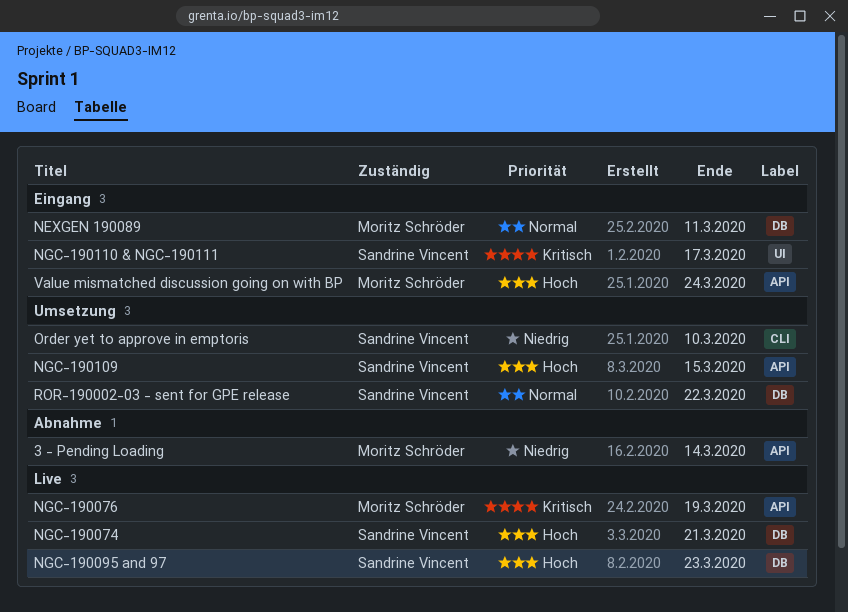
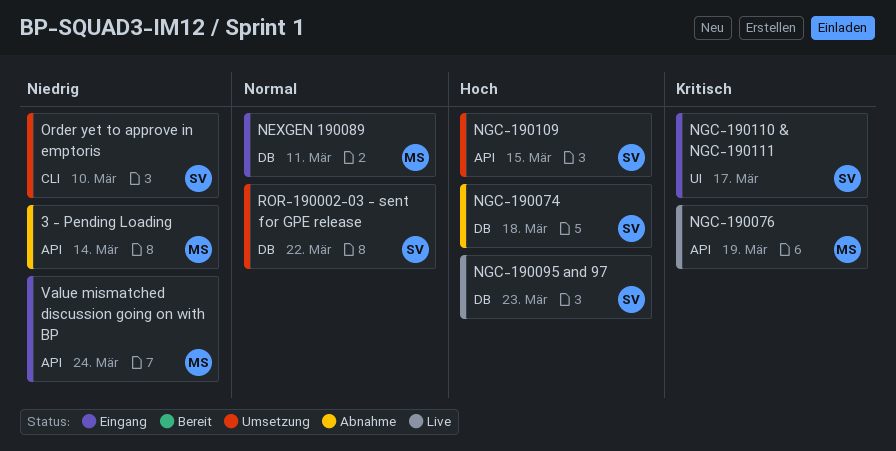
NGC-190074, status: Live -> Abnahme
NGC-190074, due: Mar 21 -> Mar 18
Value mismatched discussion going on with BP, priority: Hoch -> Niedrig

